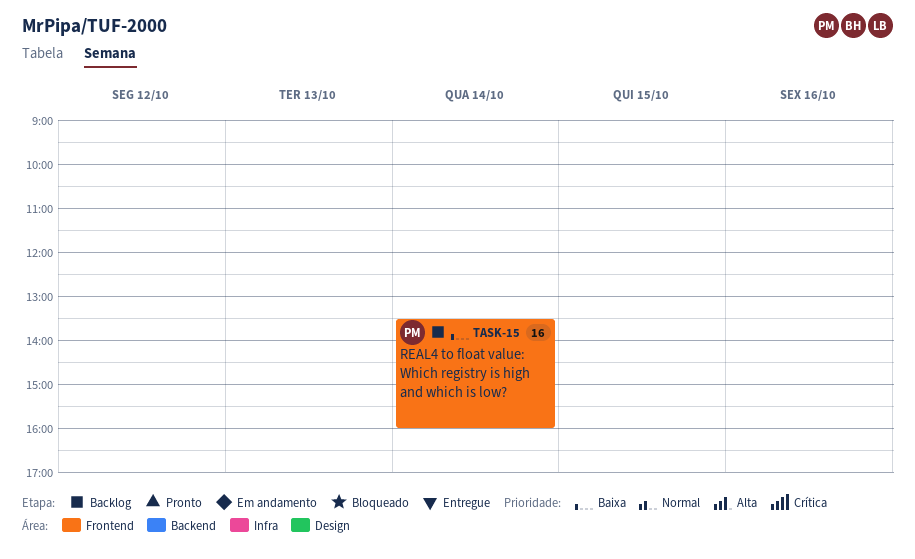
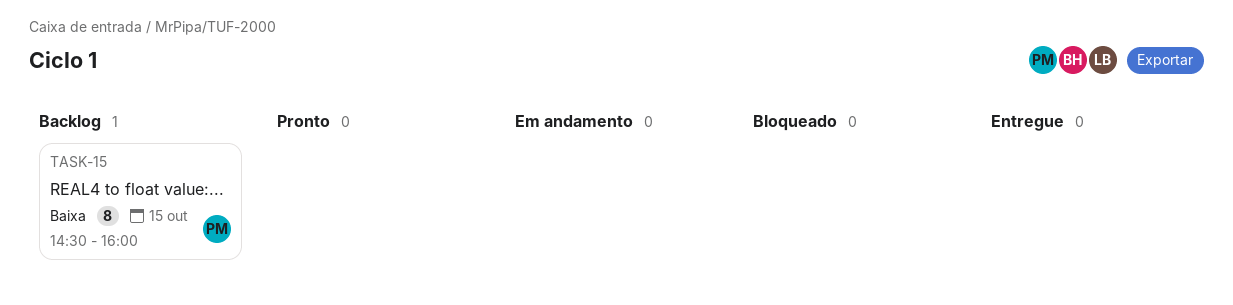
TASK-15, estimate: 16 -> 8
TASK-15, day: Oct 14 -> Oct 15
TASK-15, begins: 13:30 -> 14:30

